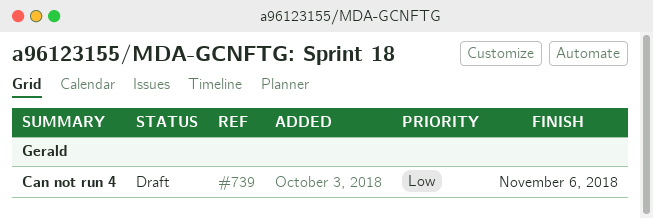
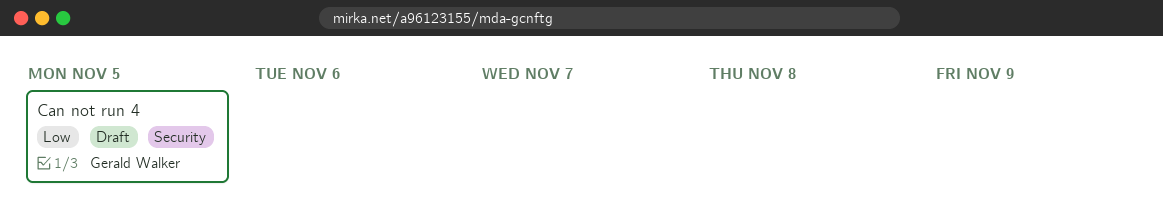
Can not run 4, due: Nov 6 -> Nov 5

